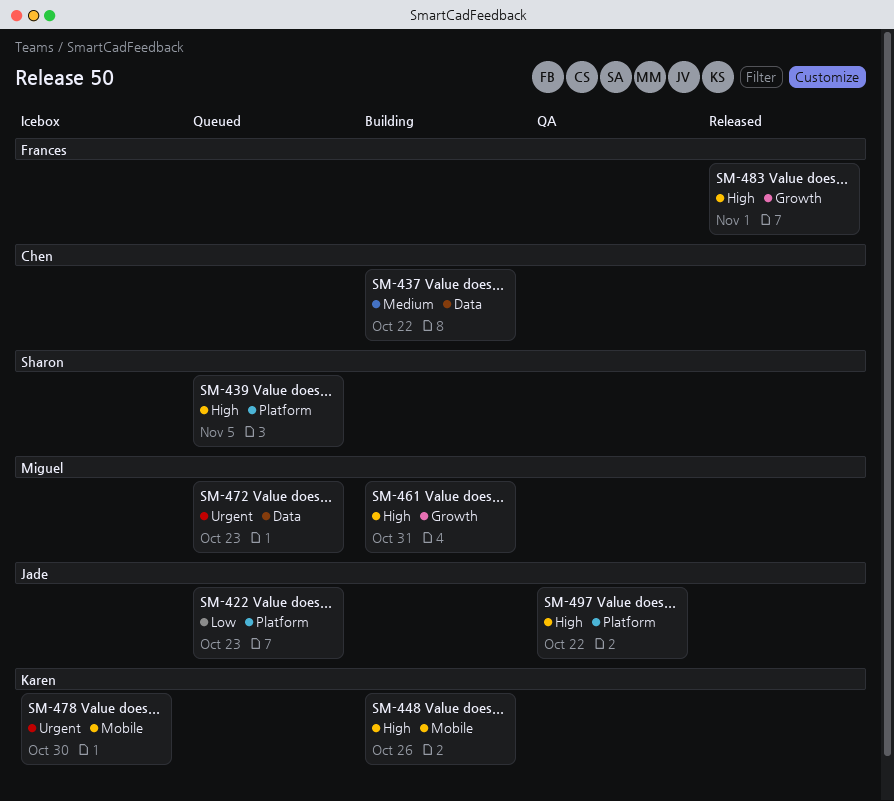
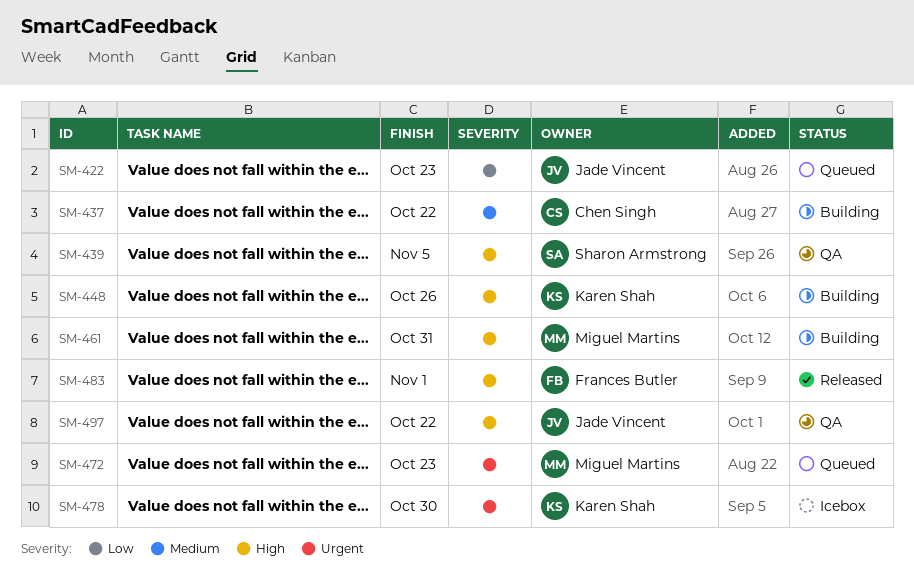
SM-439, status: Queued -> QA

